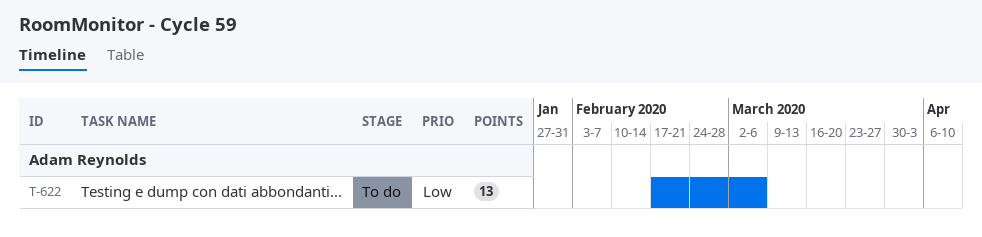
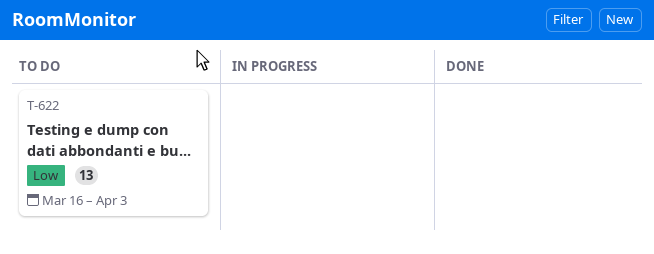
T-622, start: Feb 17 -> Mar 16
T-622, due: Mar 6 -> Apr 3

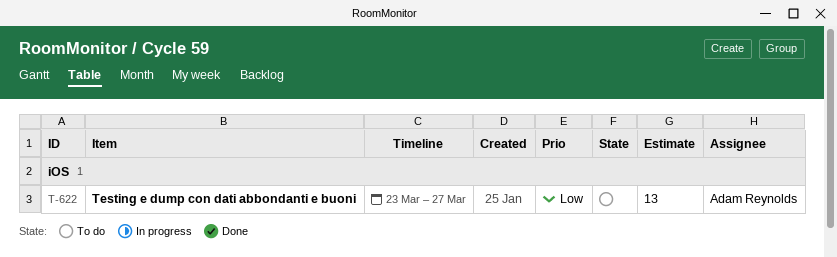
T-622, start: Mar 16 -> Mar 23
T-622, due: Apr 3 -> Mar 27

